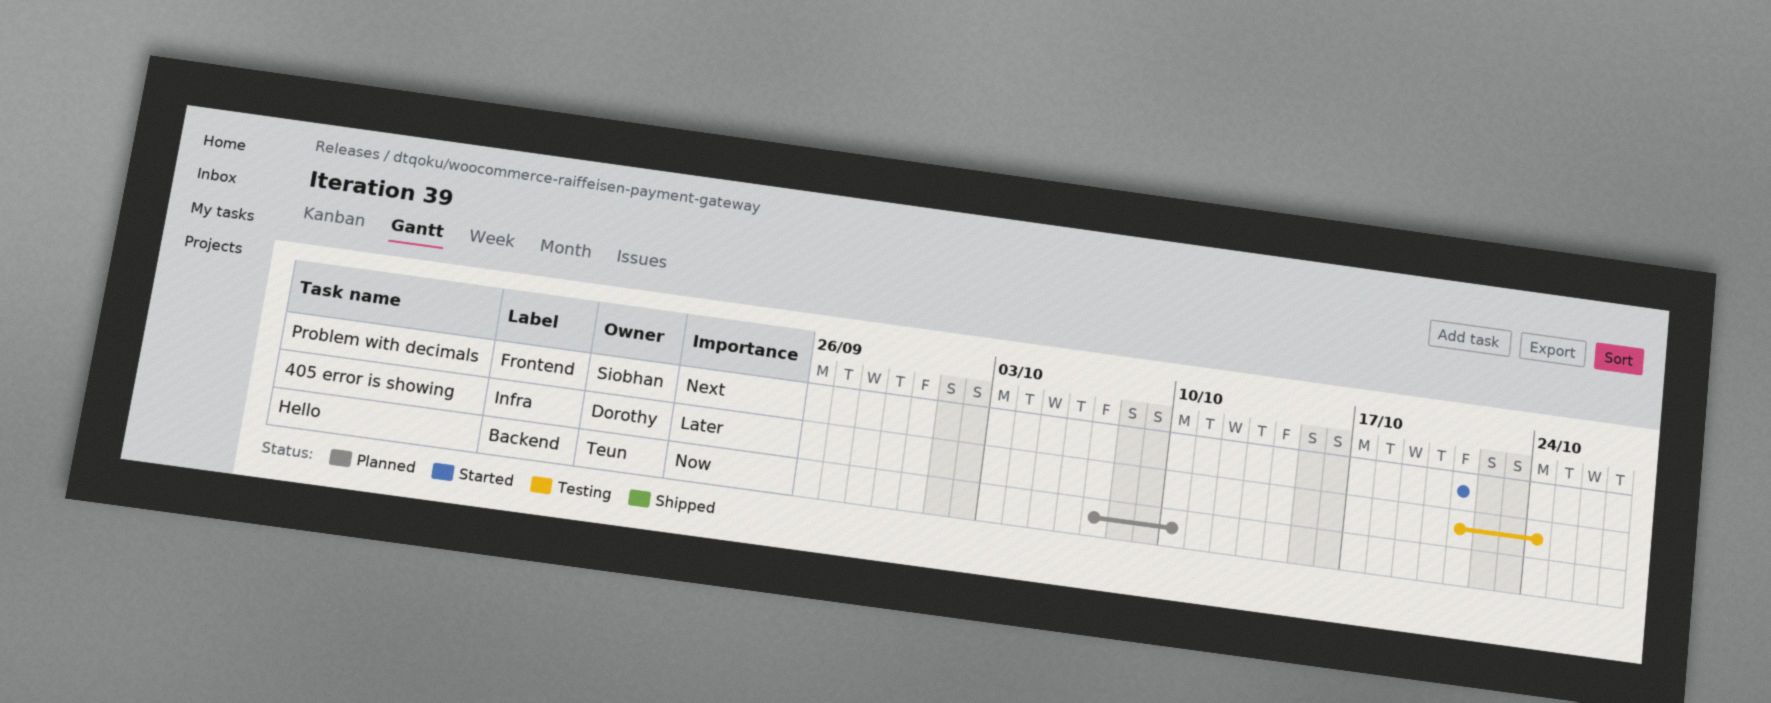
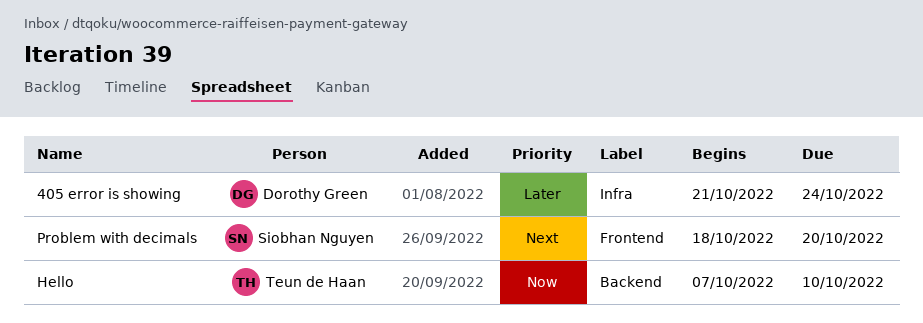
Problem with decimals, start: Oct 21 -> Oct 18
Problem with decimals, due: Oct 21 -> Oct 20

